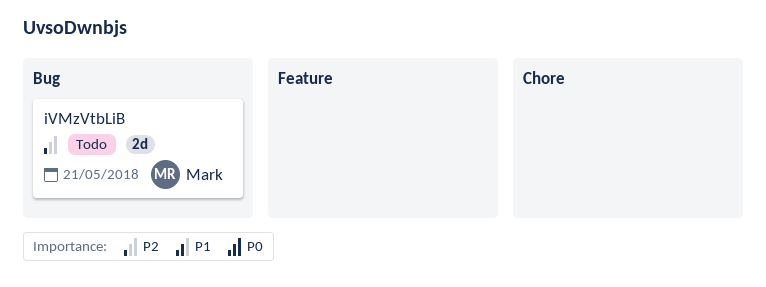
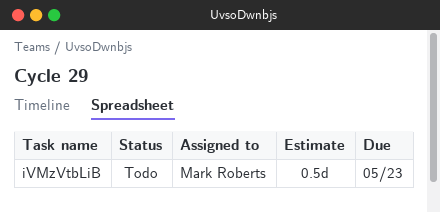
iVMzVtbLiB, estimate: 2d -> 0.5d
iVMzVtbLiB, due: May 21 -> May 23

